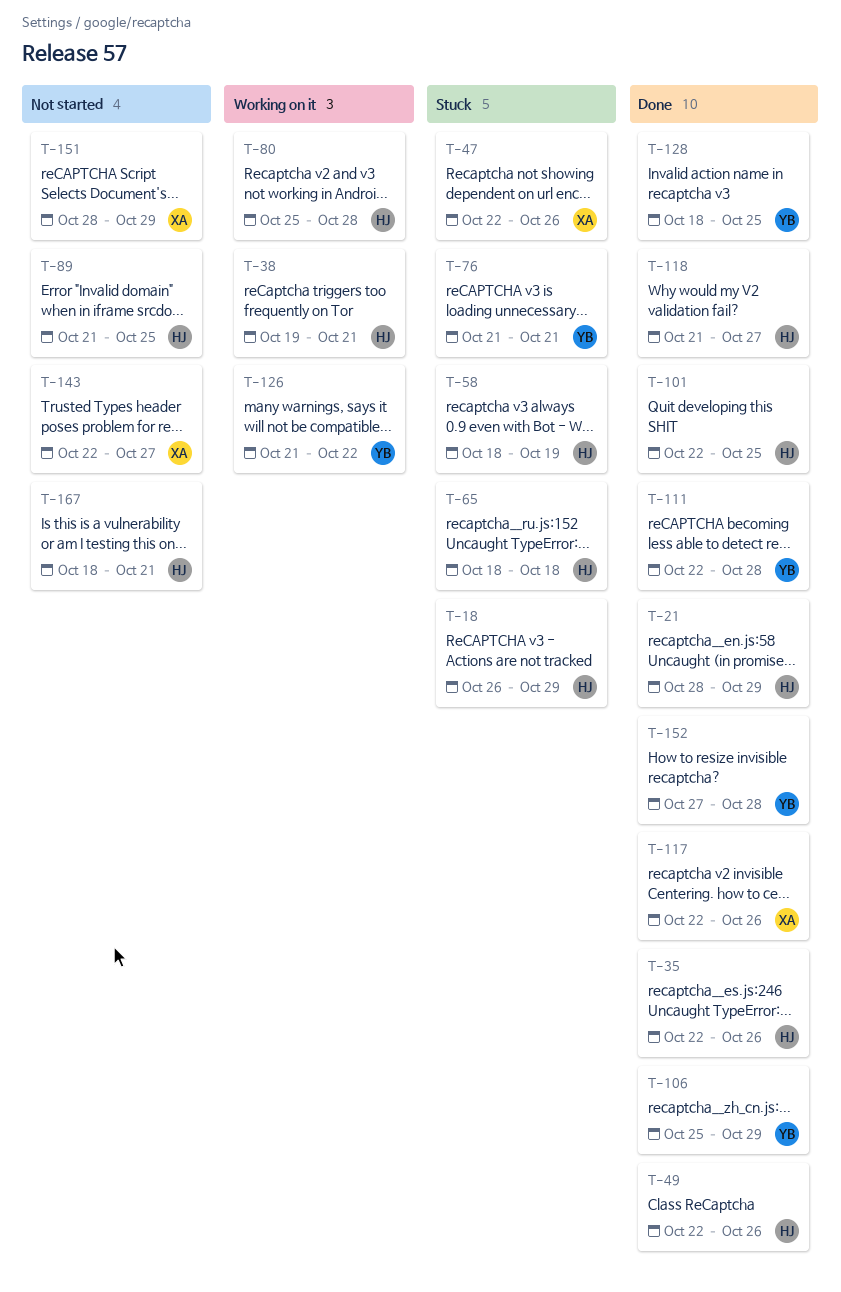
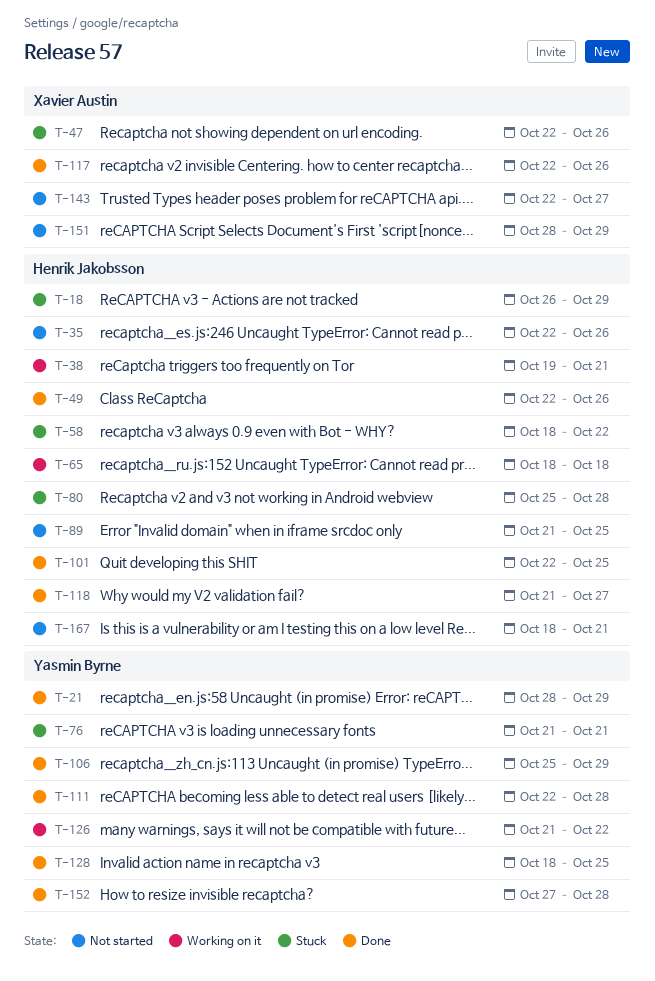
T-21, owner: Henrik Jakobsson -> Yasmin Byrne
T-35, status: Done -> Not started
T-58, due: Oct 19 -> Oct 22
T-65, status: Stuck -> Working on it
T-80, status: Working on it -> Stuck

